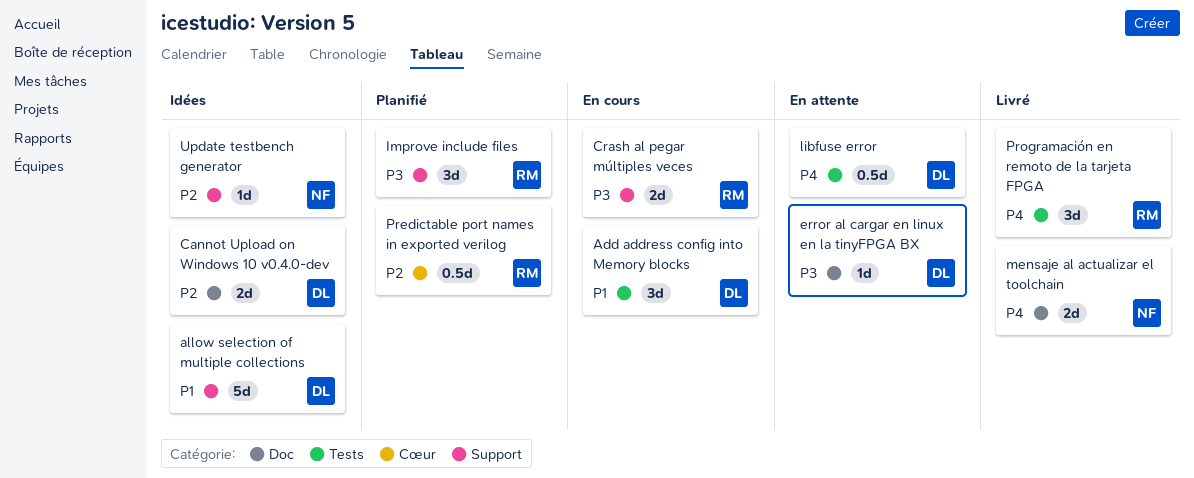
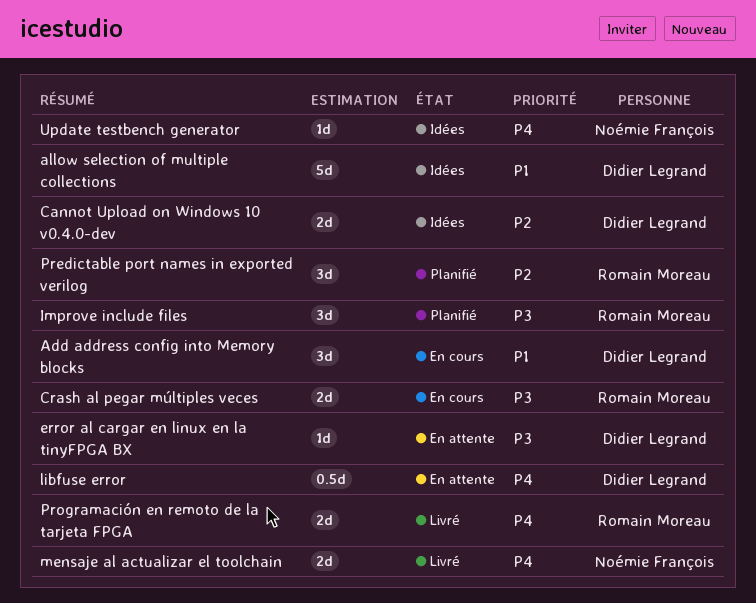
Predictable port names in exported verilog, estimate: 0.5d -> 3d
Programación en remoto de la tarjeta FPGA, estimate: 3d -> 2d
Update testbench generator, priority: P2 -> P4

